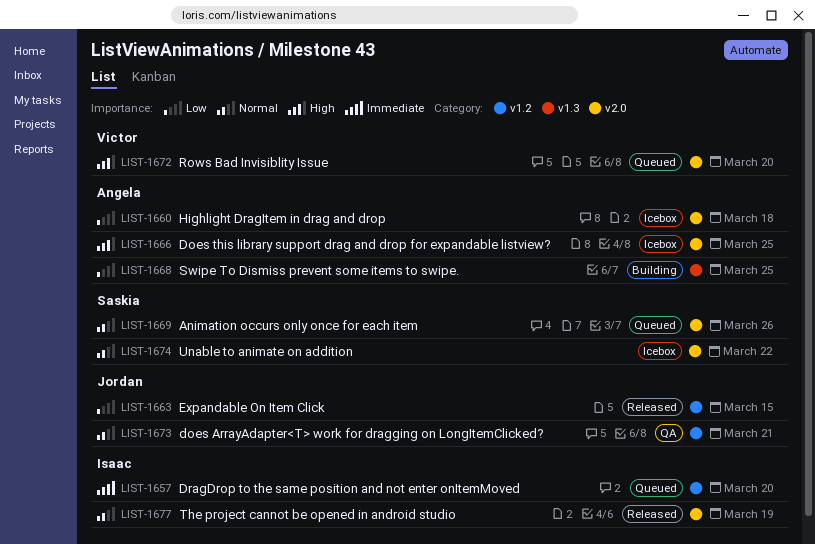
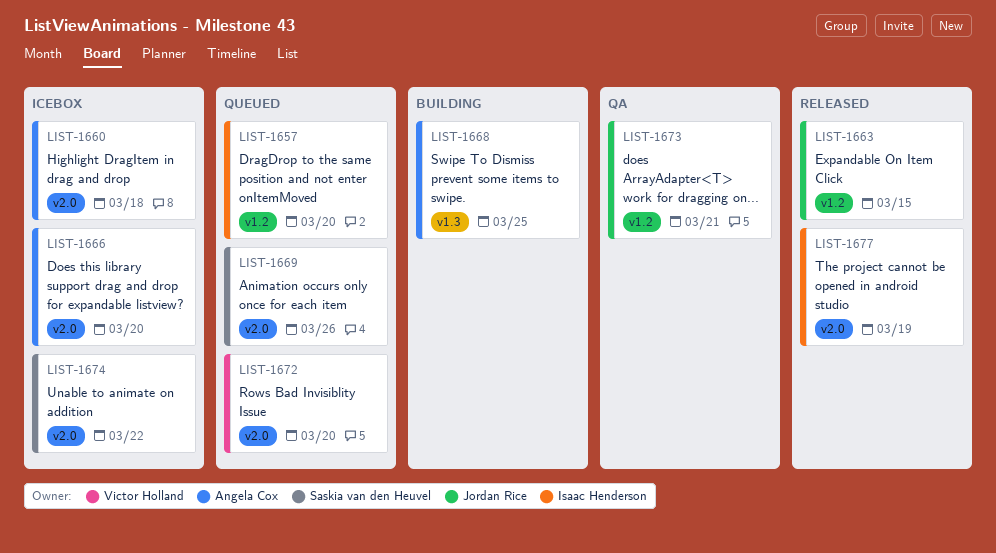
LIST-1666, due: Mar 25 -> Mar 20

